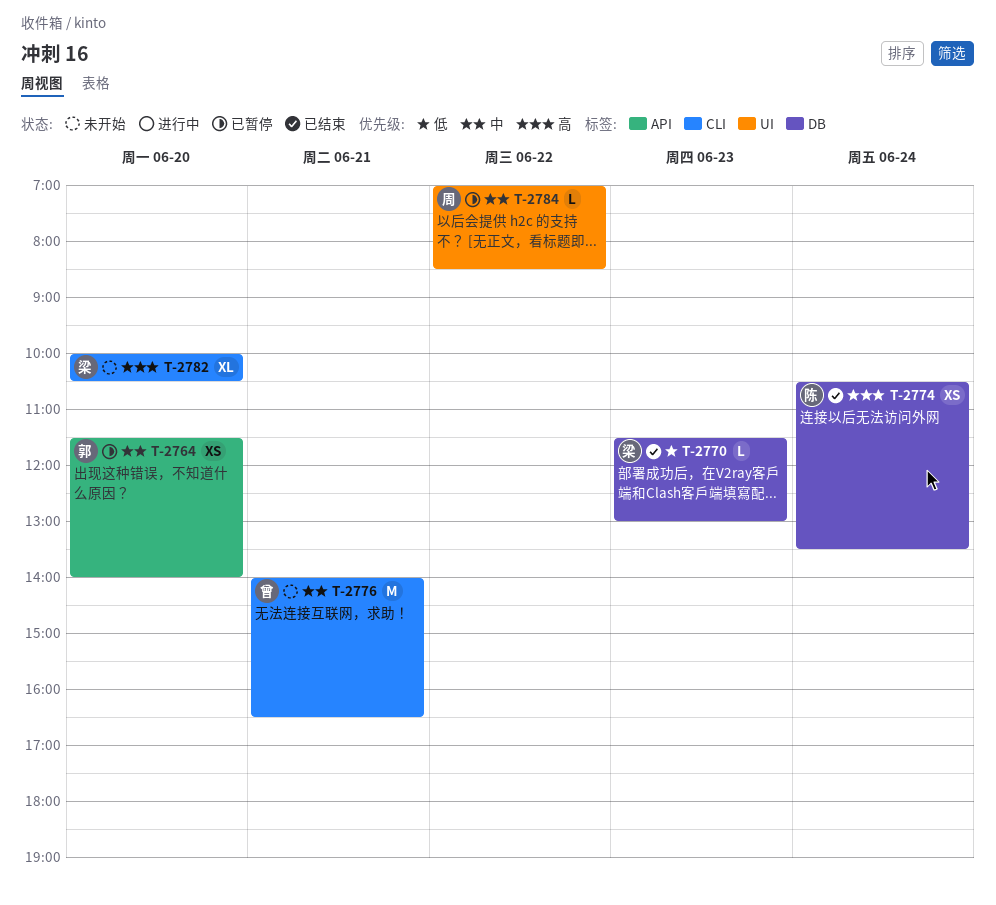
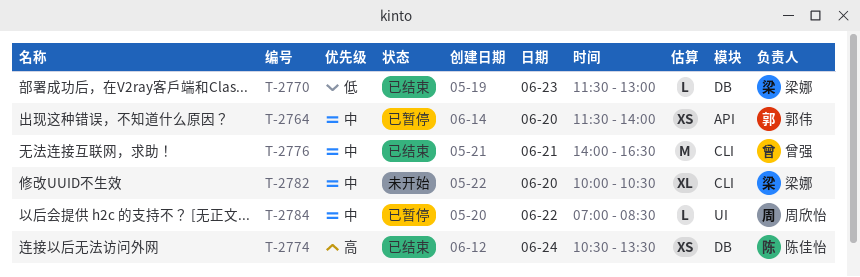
T-2776, status: 未开始 -> 已结束
T-2782, priority: 高 -> 中

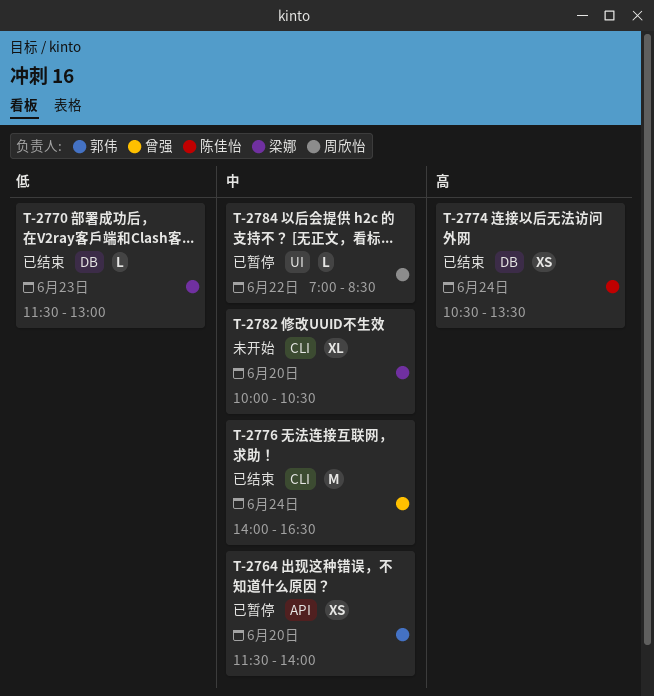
T-2776, day: Jun 21 -> Jun 24

